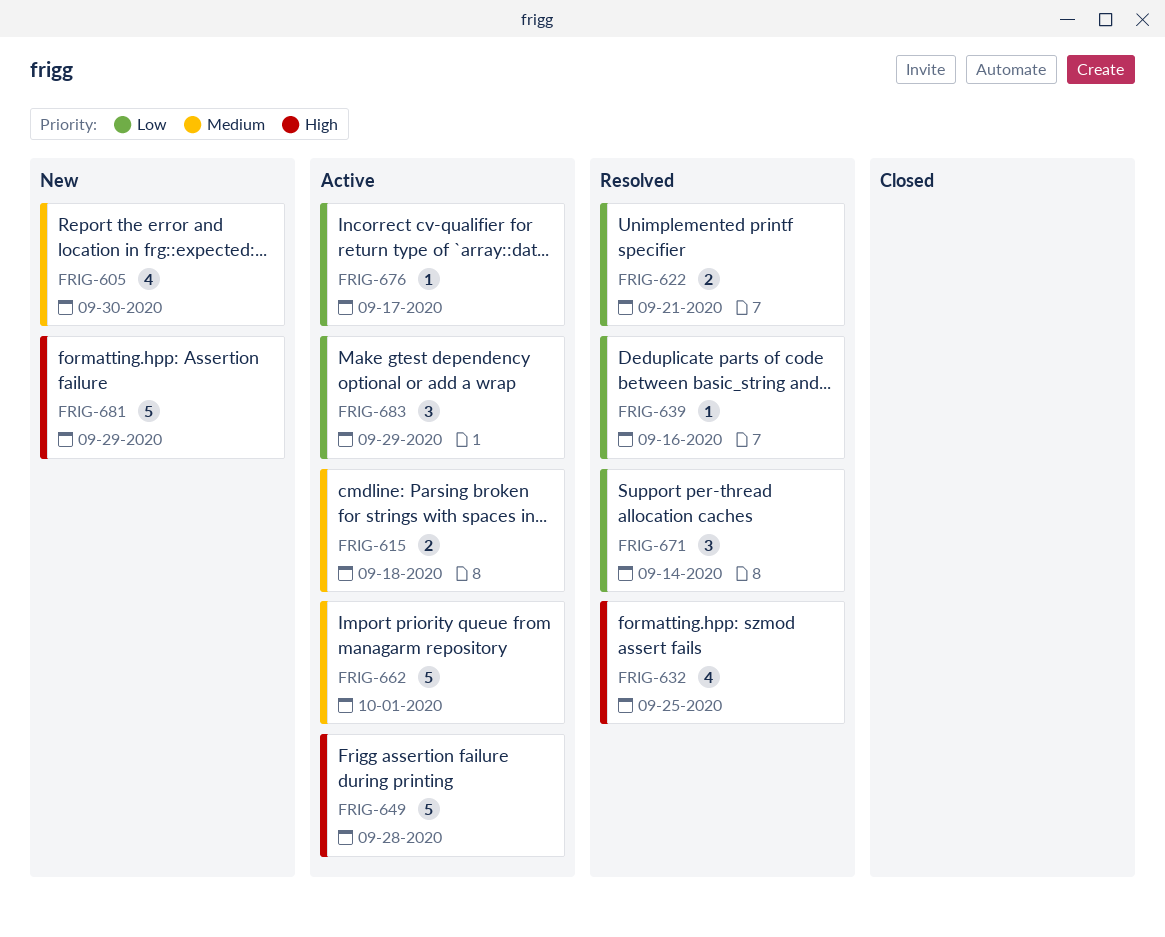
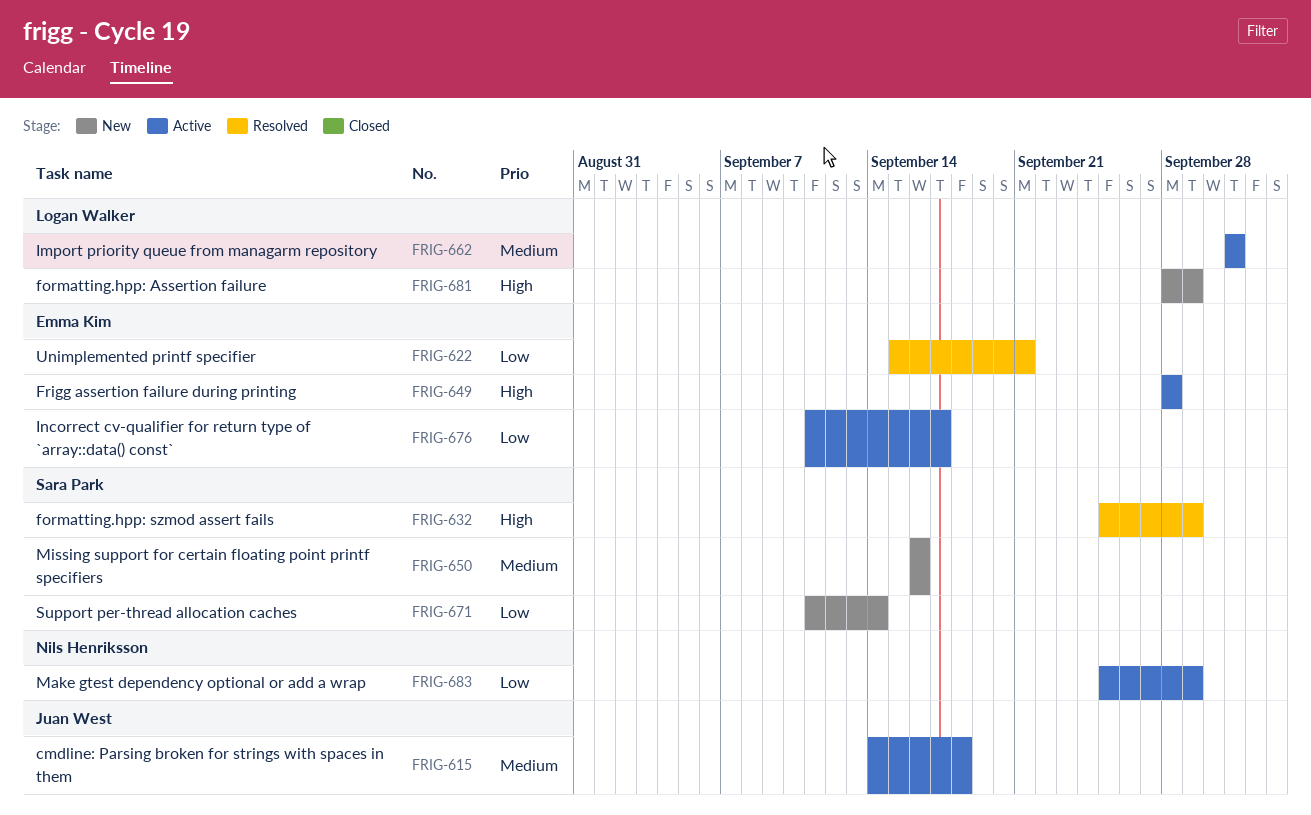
FRIG-605: present -> none
FRIG-632, due: Sep 25 -> Sep 29
FRIG-639: present -> none
FRIG-650: none -> present
FRIG-671, status: Resolved -> New

